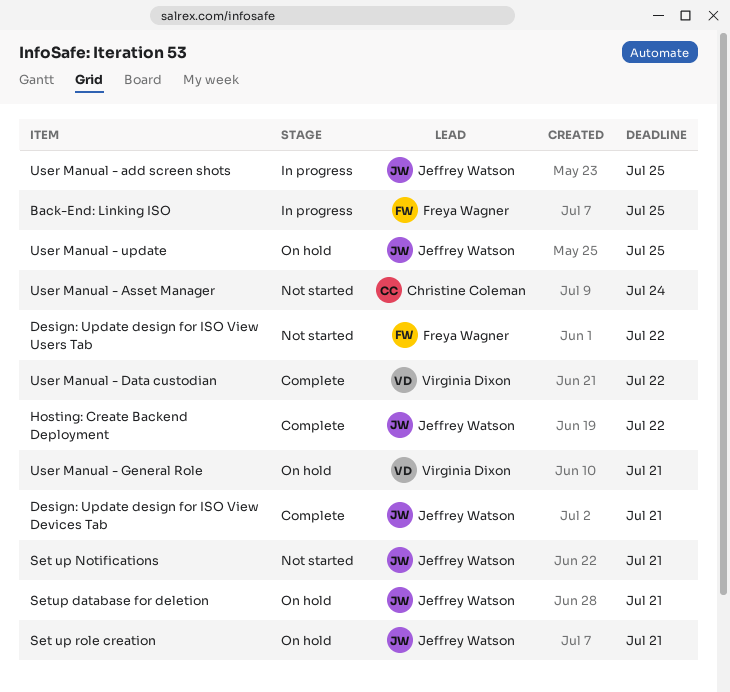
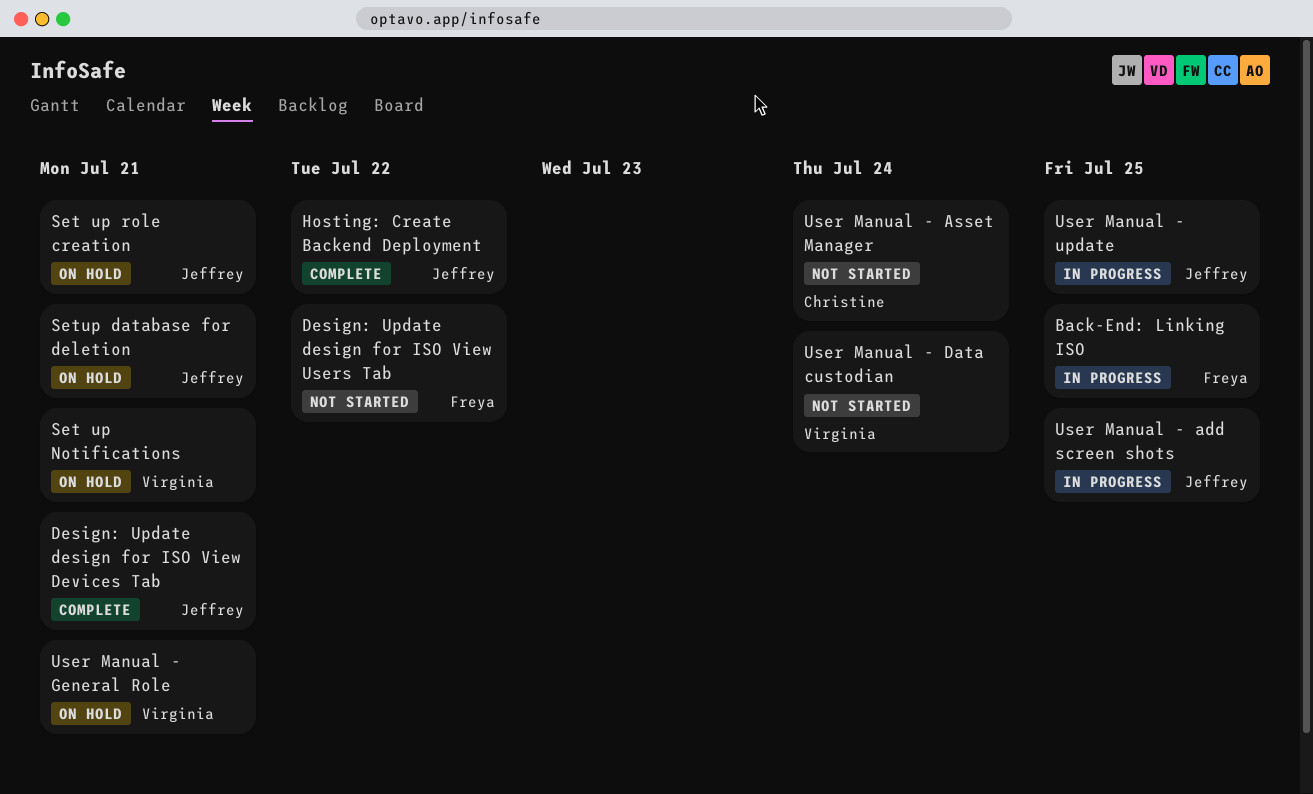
Set up Notifications, status: Not started -> On hold
Set up Notifications, owner: Jeffrey Watson -> Virginia Dixon
User Manual - Data custodian, status: Complete -> Not started
User Manual - Data custodian, due: Jul 22 -> Jul 24
User Manual - update, status: On hold -> In progress

